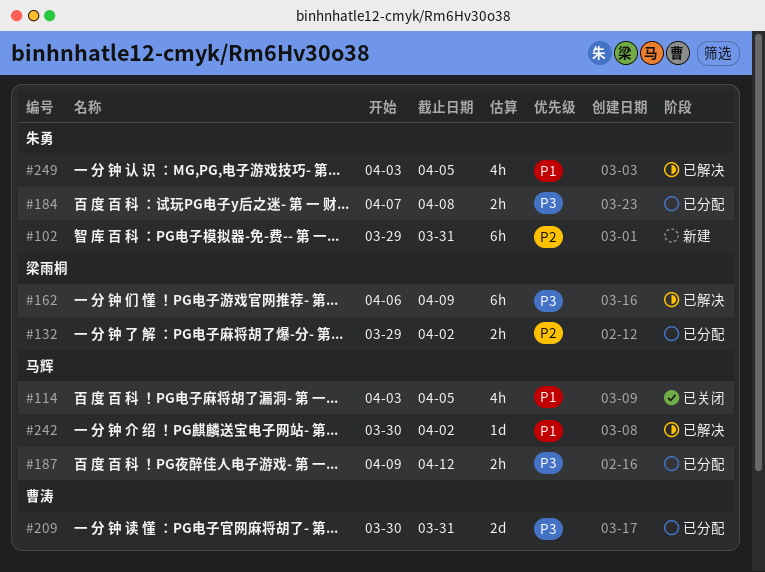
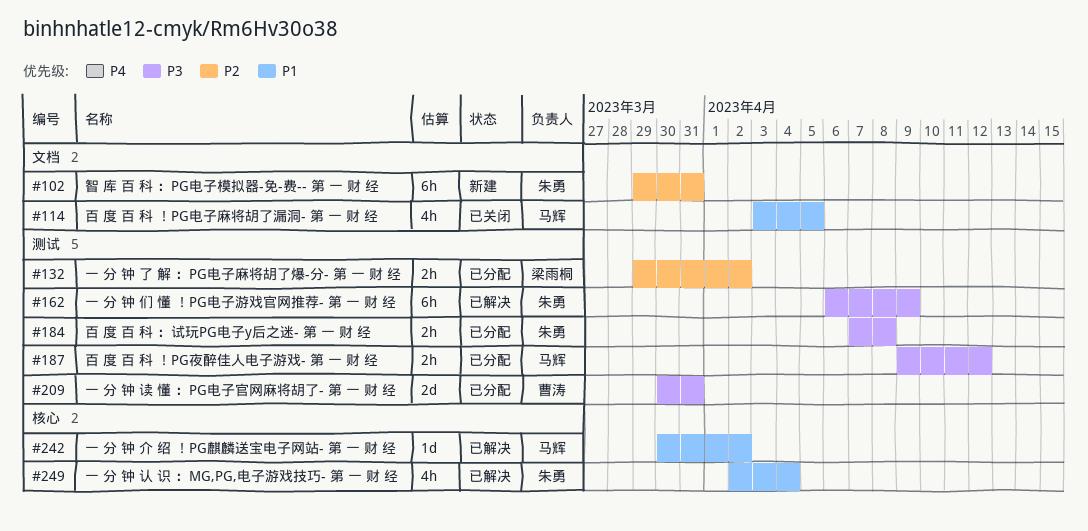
#162, owner: 梁雨桐 -> 朱勇
#249, start: Apr 3 -> Apr 2
#249, due: Apr 5 -> Apr 4

